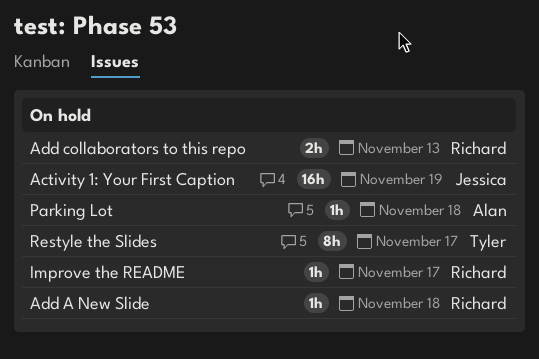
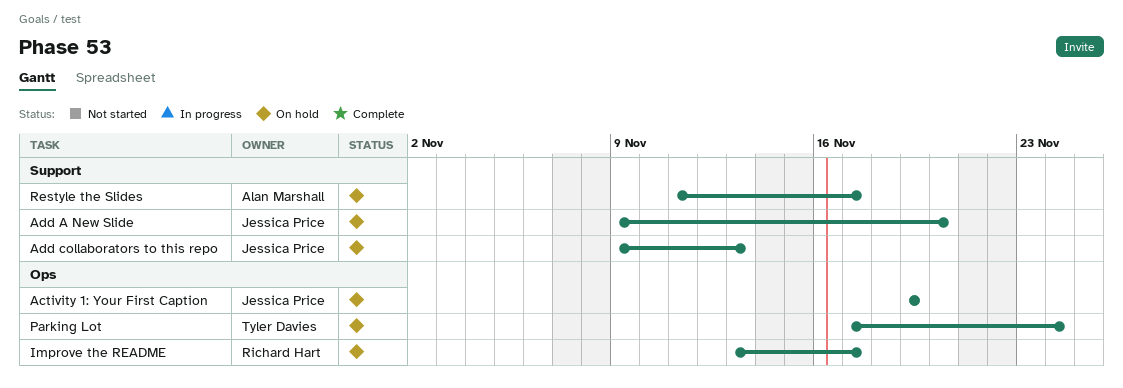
Add A New Slide, owner: Richard Hart -> Jessica Price
Add A New Slide, due: Nov 18 -> Nov 20
Add collaborators to this repo, owner: Richard Hart -> Jessica Price
Parking Lot, owner: Alan Marshall -> Tyler Davies
Parking Lot, due: Nov 18 -> Nov 24
Restyle the Slides, owner: Tyler Davies -> Alan Marshall

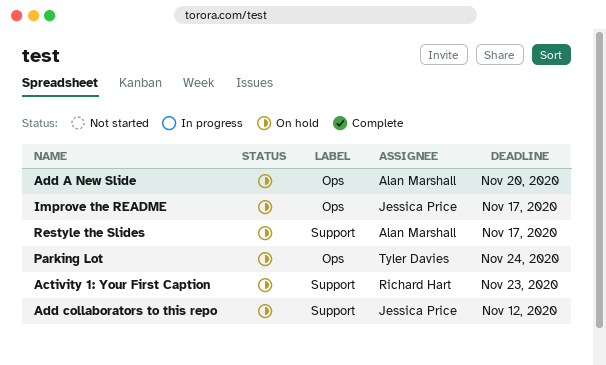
Activity 1: Your First Caption, owner: Jessica Price -> Richard Hart
Activity 1: Your First Caption, label: Ops -> Support
Activity 1: Your First Caption, due: Nov 19 -> Nov 23
Add A New Slide, owner: Jessica Price -> Alan Marshall
Add A New Slide, label: Support -> Ops
Add collaborators to this repo, due: Nov 13 -> Nov 12
Improve the README, owner: Richard Hart -> Jessica Price

